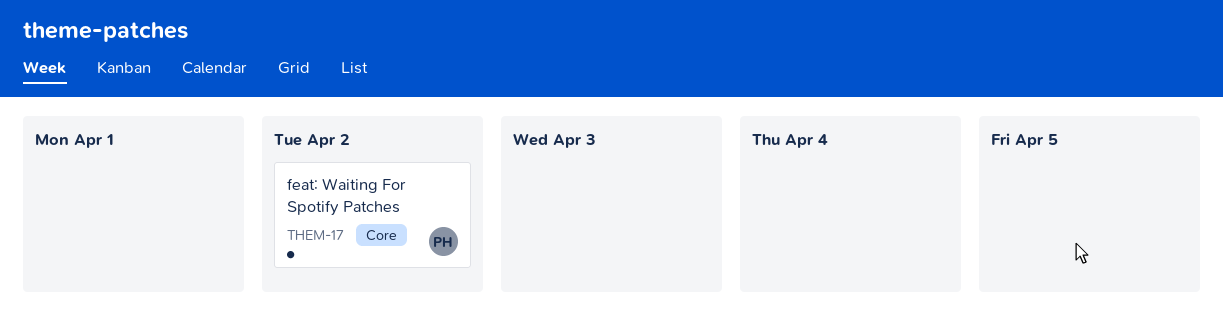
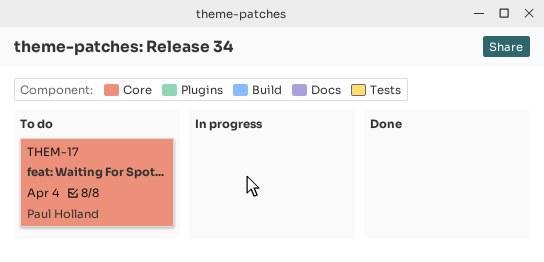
THEM-17, due: Apr 2 -> Apr 4

